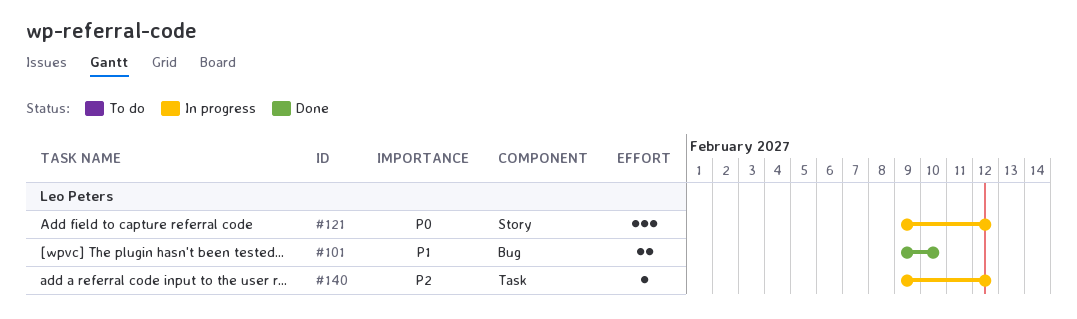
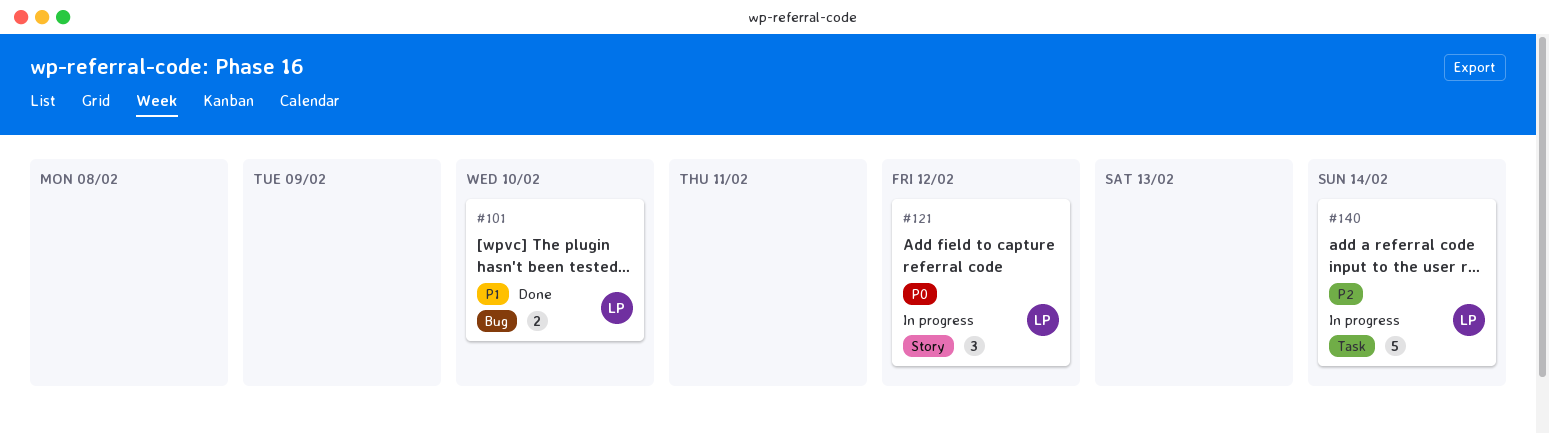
#140, estimate: 1 -> 5
#140, due: Feb 12 -> Feb 14

